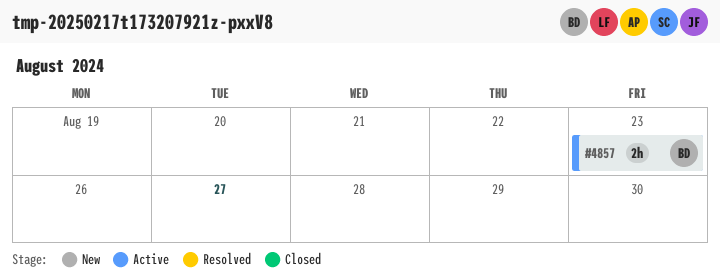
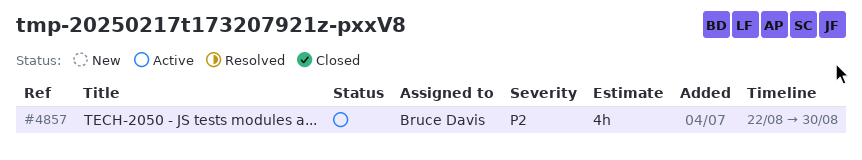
#4857, estimate: 2h -> 4h
#4857, due: Aug 23 -> Aug 30

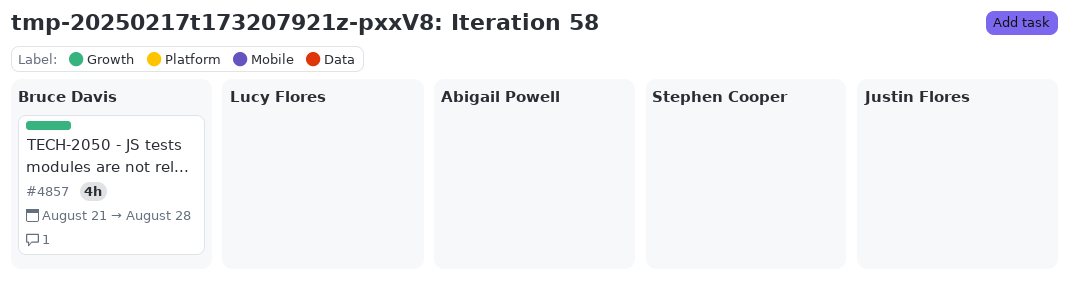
#4857, start: Aug 22 -> Aug 21
#4857, due: Aug 30 -> Aug 28

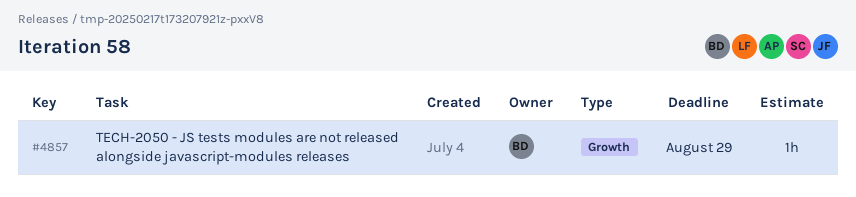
#4857, estimate: 4h -> 1h
#4857, due: Aug 28 -> Aug 29

